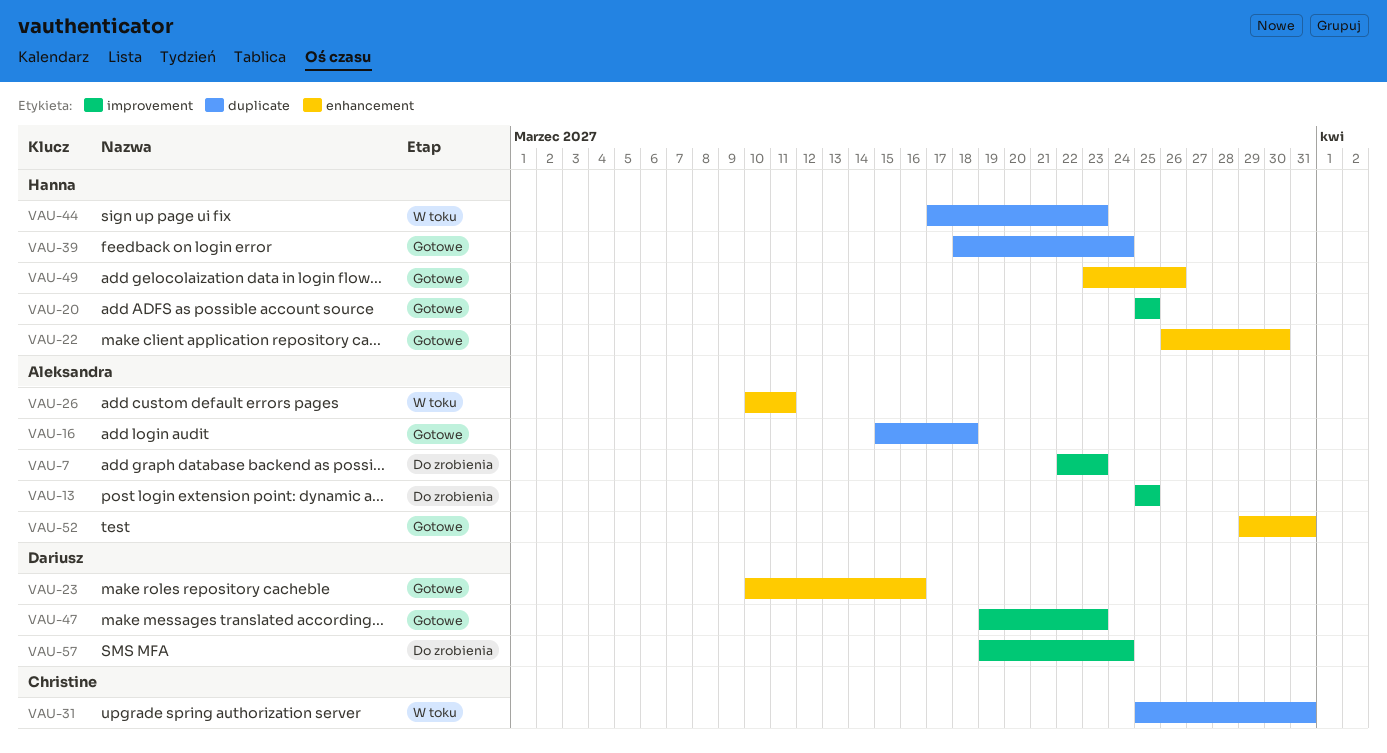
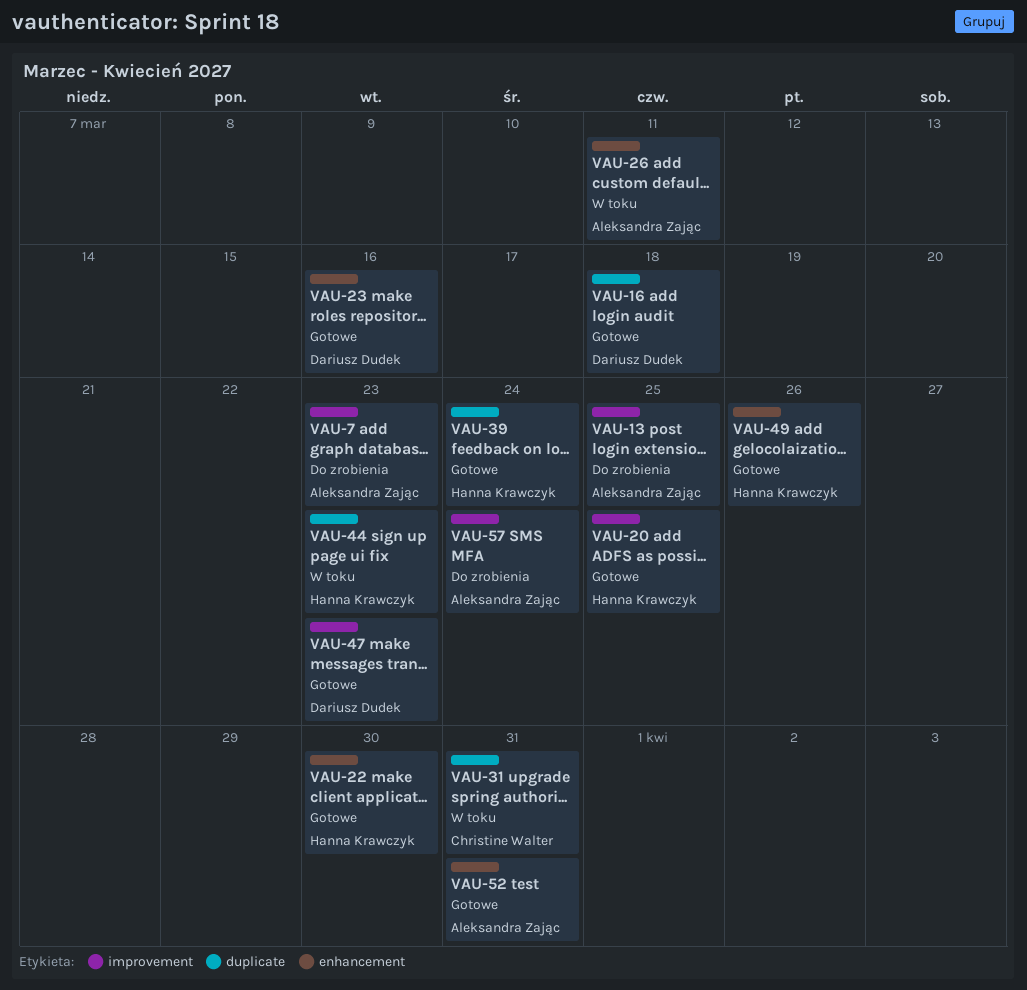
VAU-16, owner: Aleksandra Zając -> Dariusz Dudek
VAU-57, owner: Dariusz Dudek -> Aleksandra Zając

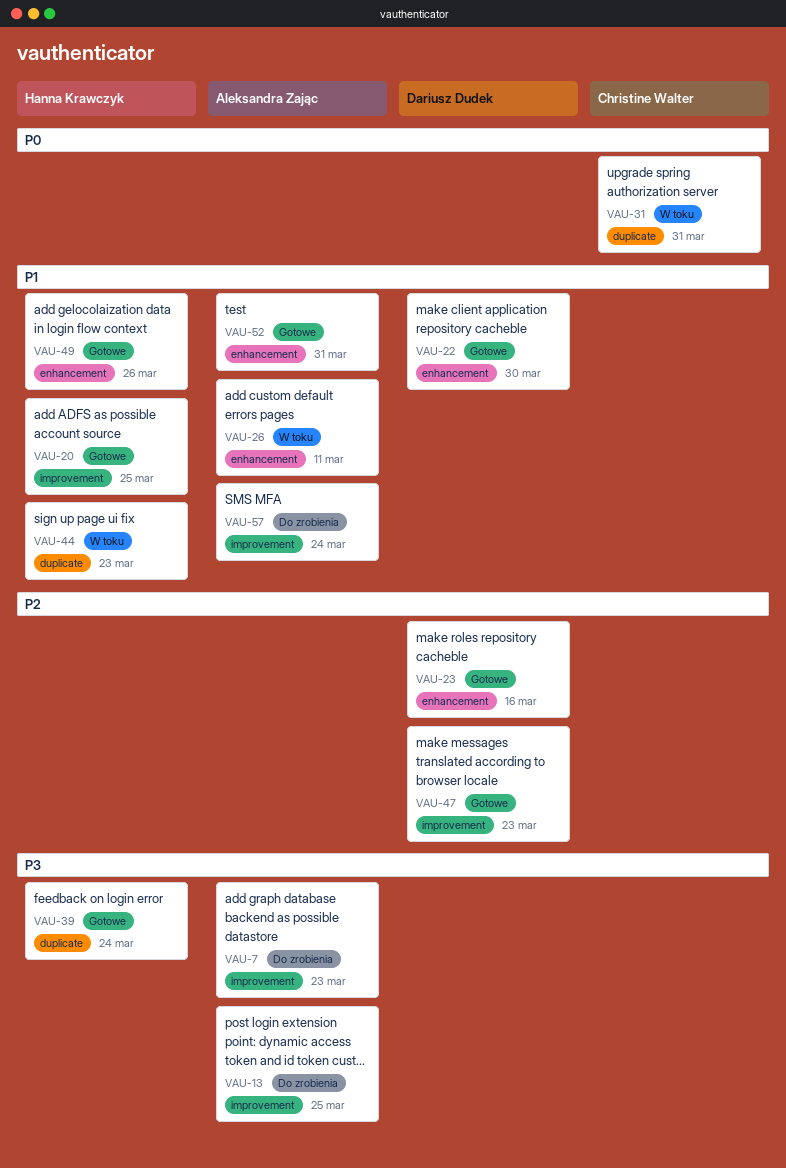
VAU-16: present -> none
VAU-22, owner: Hanna Krawczyk -> Dariusz Dudek

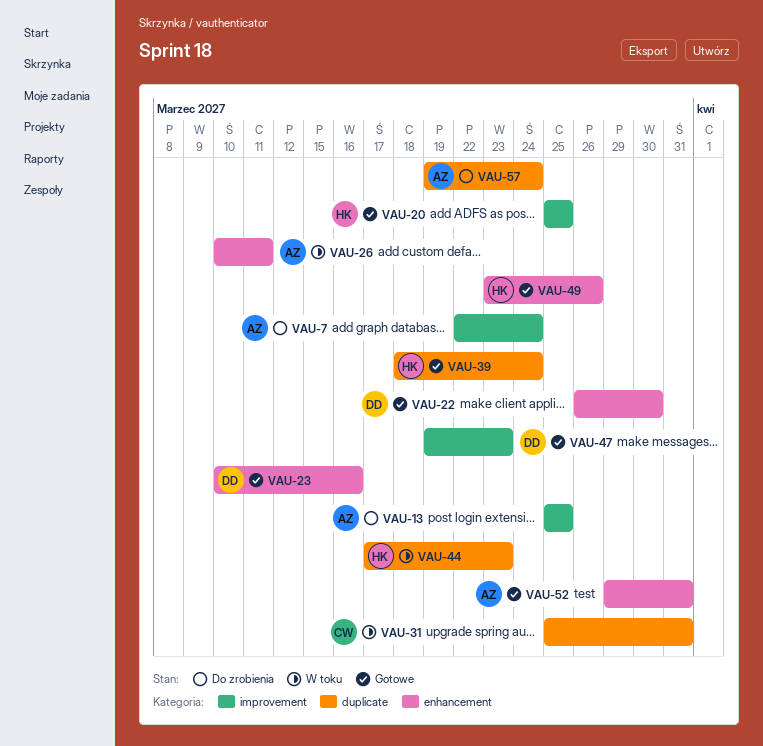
VAU-7, due: Mar 23 -> Mar 24
VAU-57, label: improvement -> duplicate

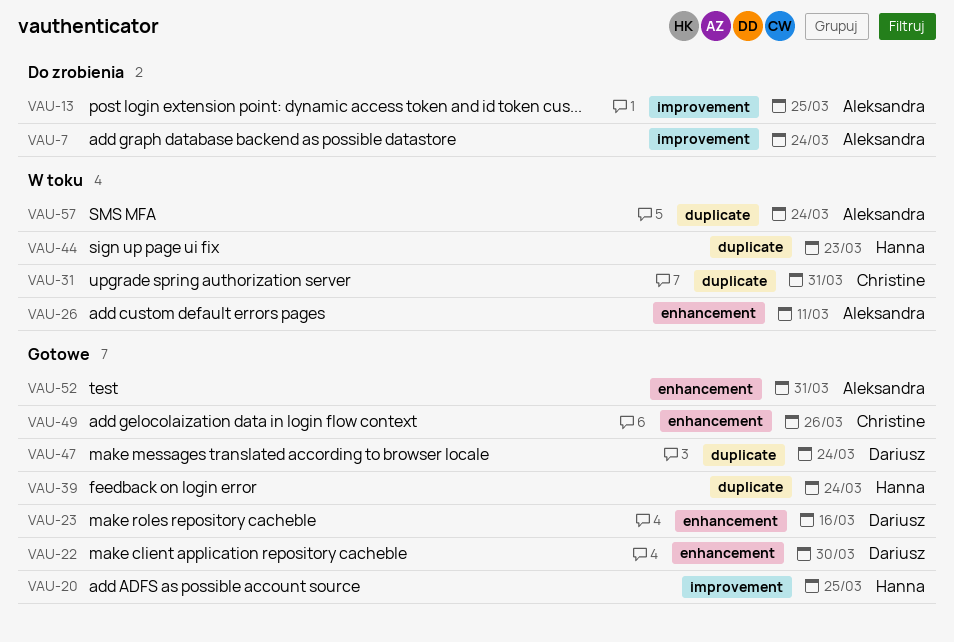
VAU-47, label: improvement -> duplicate
VAU-47, due: Mar 23 -> Mar 24
VAU-49, owner: Hanna -> Christine
VAU-57, status: Do zrobienia -> W toku

